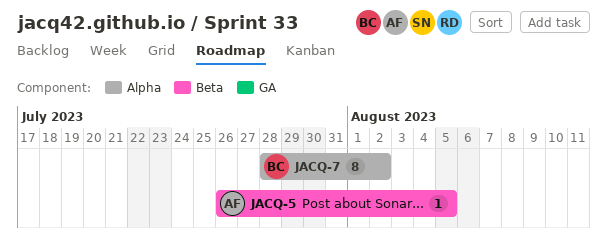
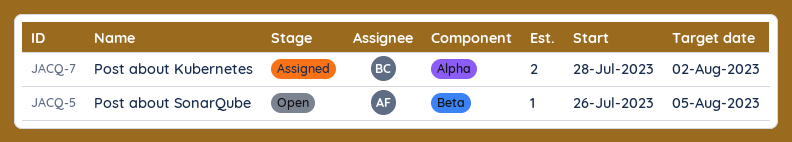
JACQ-7, estimate: 8 -> 2

